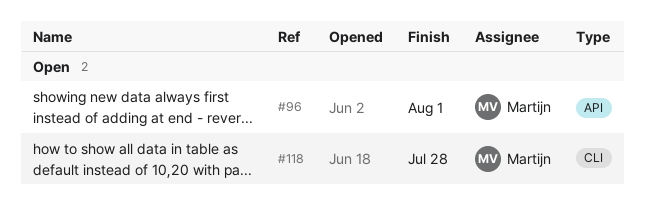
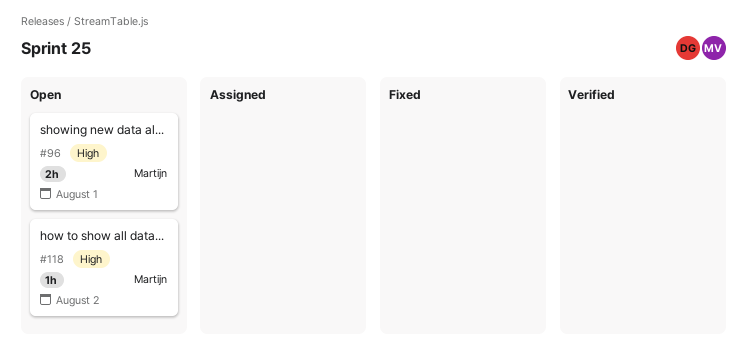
#118, due: Jul 28 -> Aug 2

